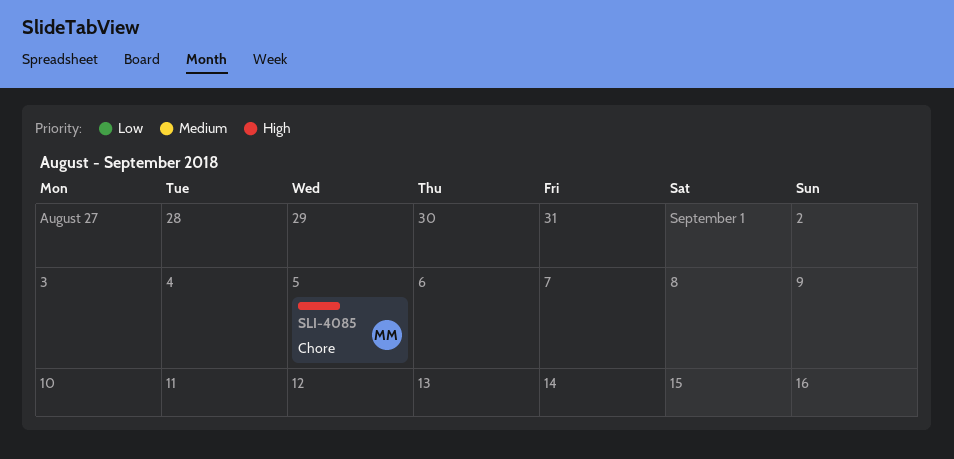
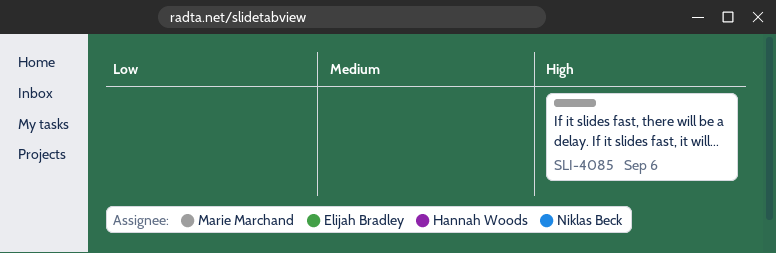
SLI-4085, due: Sep 5 -> Sep 6

